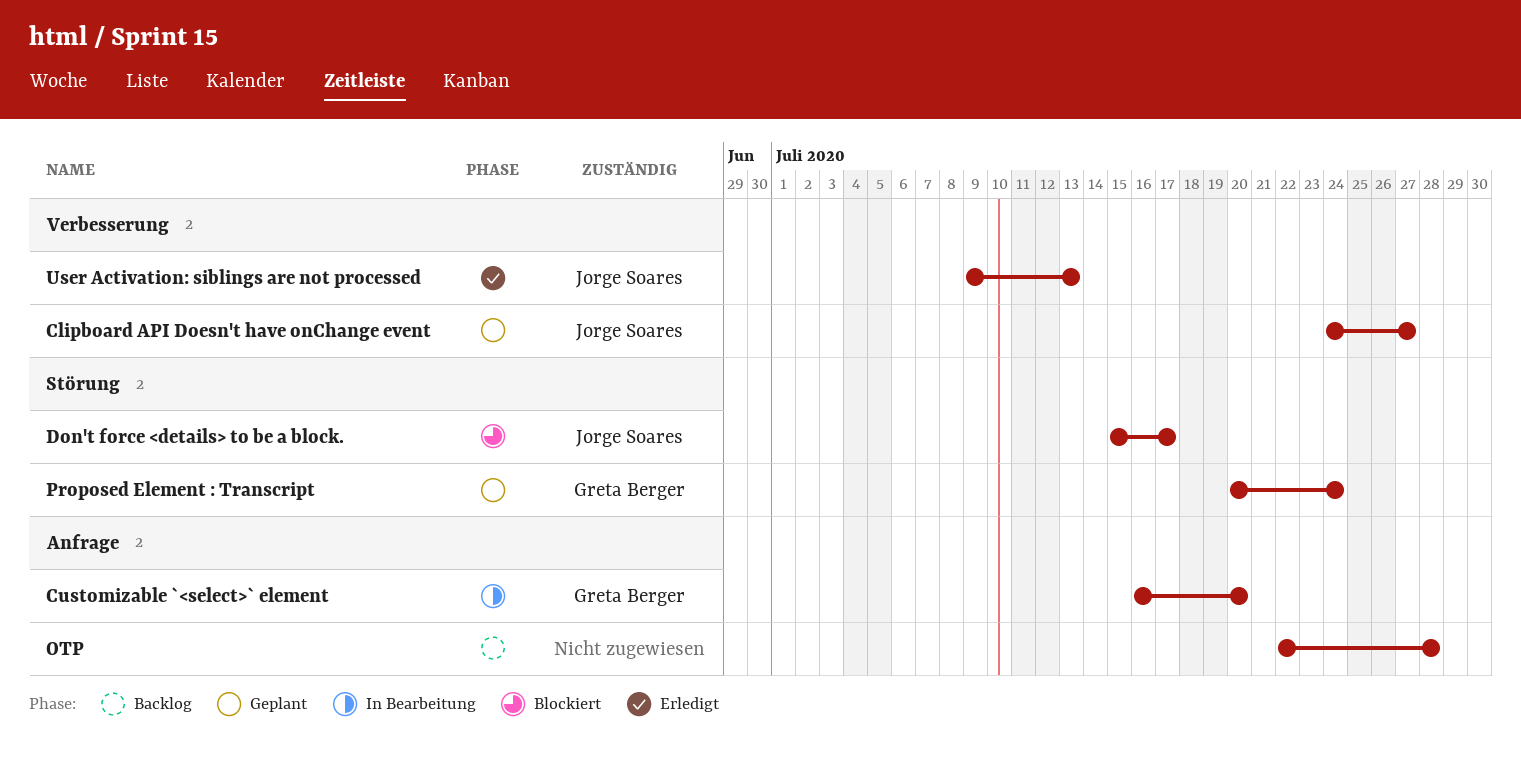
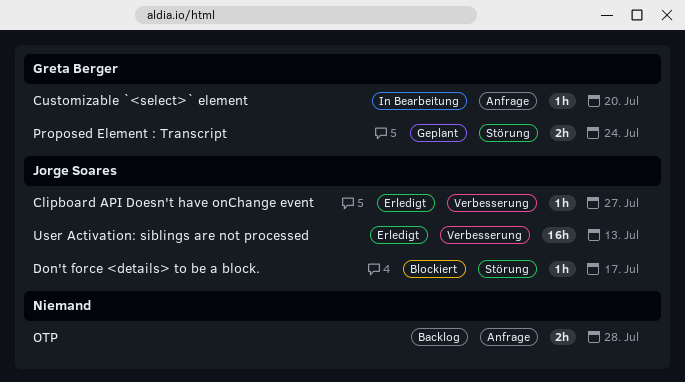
Clipboard API Doesn't have onChange event, status: Geplant -> Erledigt

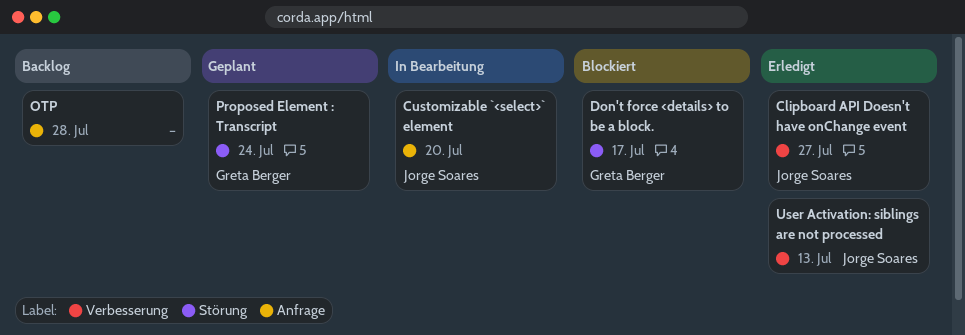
Customizable `<select>` element, owner: Greta Berger -> Jorge Soares
Don't force <details> to be a block., owner: Jorge Soares -> Greta Berger

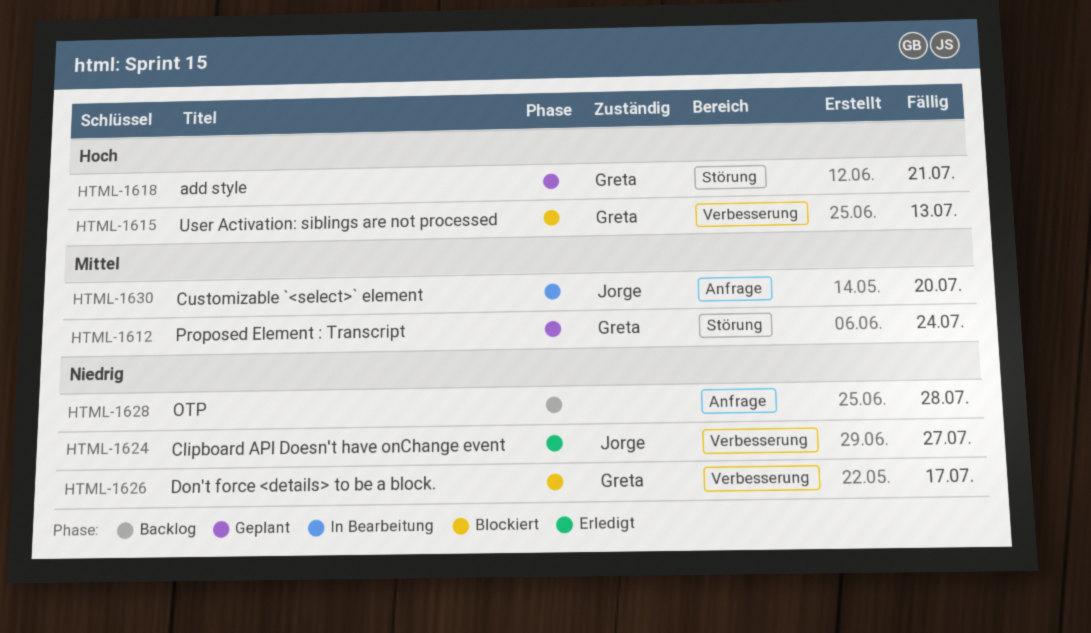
add style: none -> present
Don't force <details> to be a block., label: Störung -> Verbesserung
User Activation: siblings are not processed, status: Erledigt -> Blockiert
User Activation: siblings are not processed, owner: Jorge Soares -> Greta Berger

